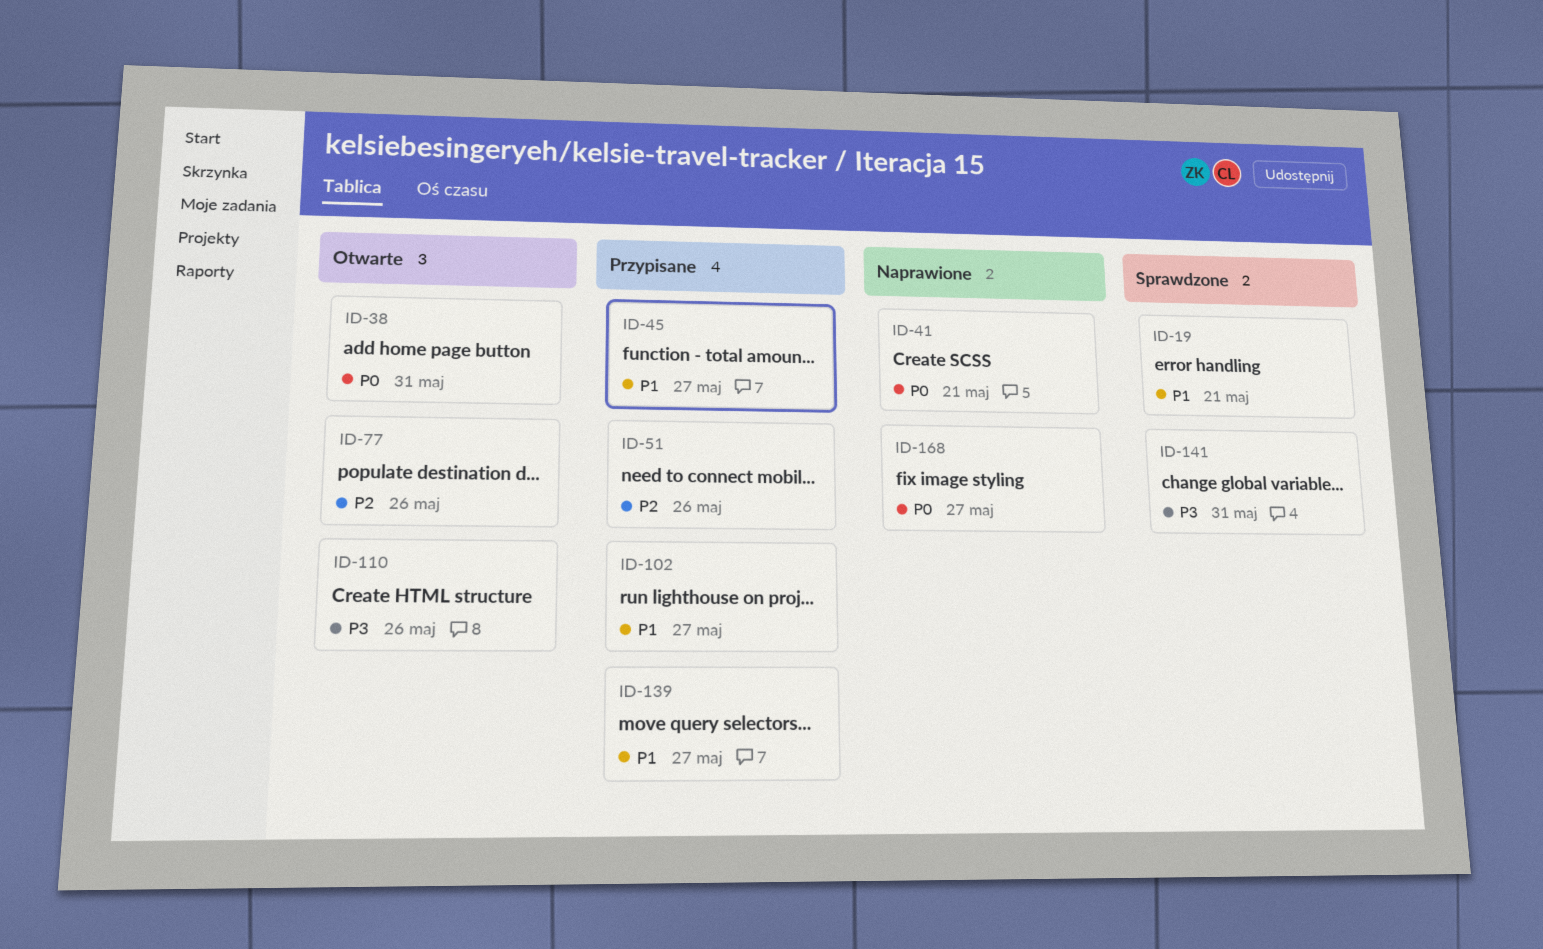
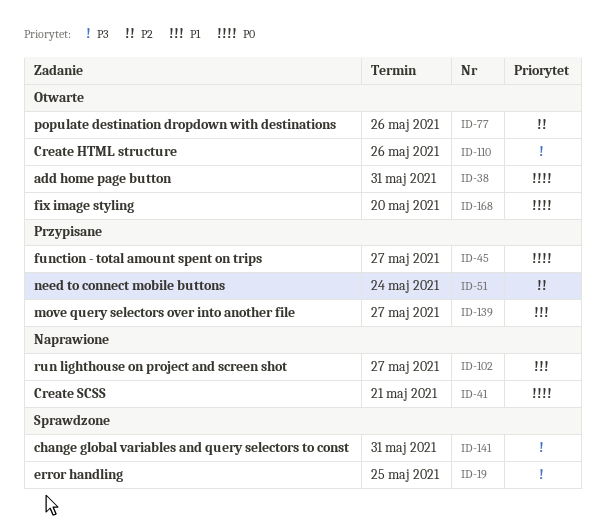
ID-19, priority: P1 -> P3
ID-19, due: May 21 -> May 25
ID-45, priority: P1 -> P0
ID-51, due: May 26 -> May 24
ID-102, status: Przypisane -> Naprawione
ID-168, status: Naprawione -> Otwarte
ID-168, due: May 27 -> May 20

